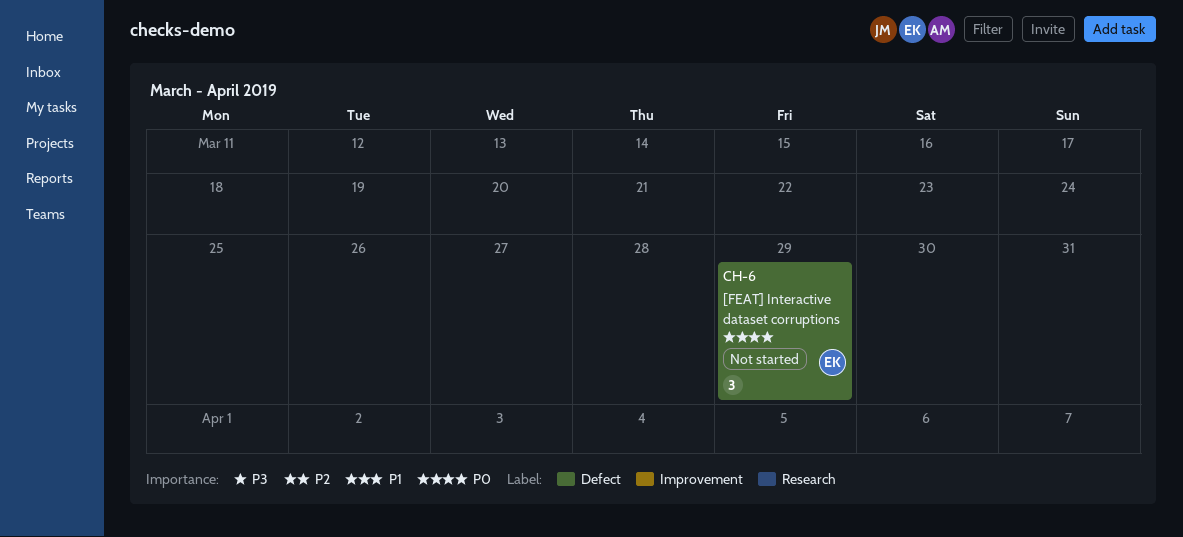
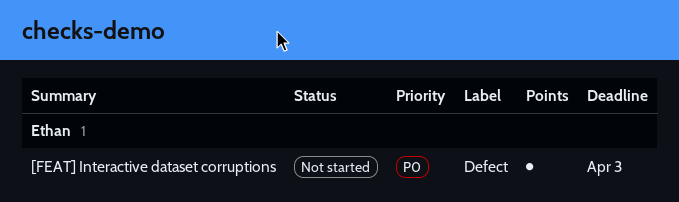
[FEAT] Interactive dataset corruptions, estimate: 3 -> 1
[FEAT] Interactive dataset corruptions, due: Mar 29 -> Apr 3

